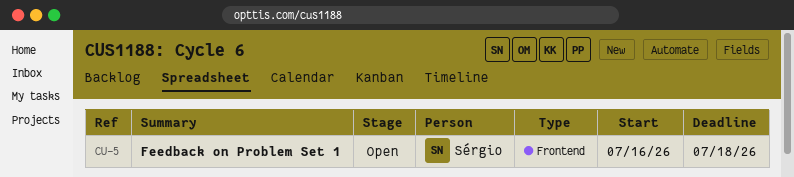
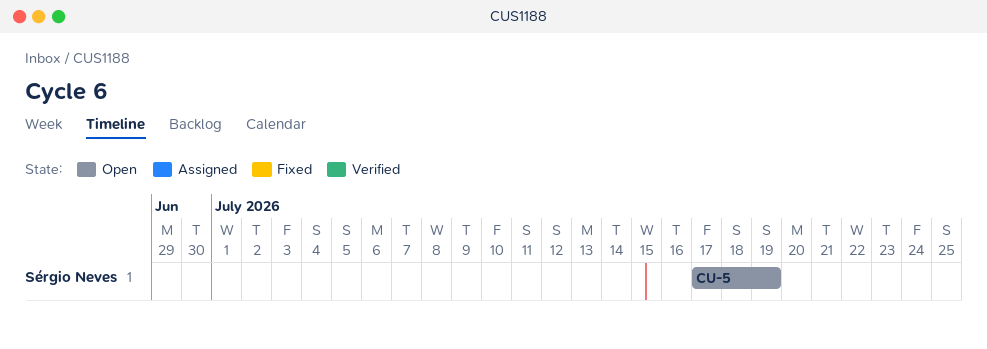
CU-5, start: Jul 16 -> Jul 17
CU-5, due: Jul 18 -> Jul 19

